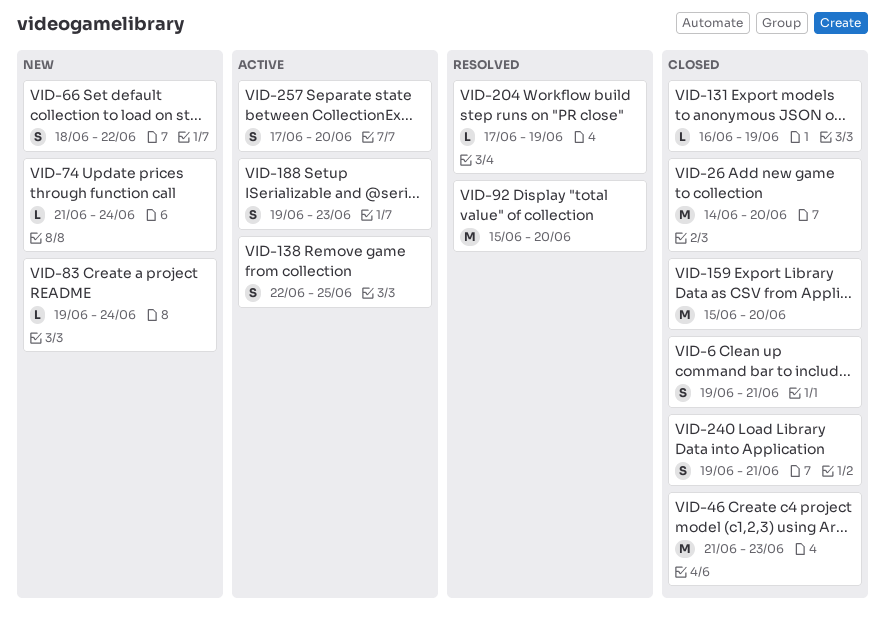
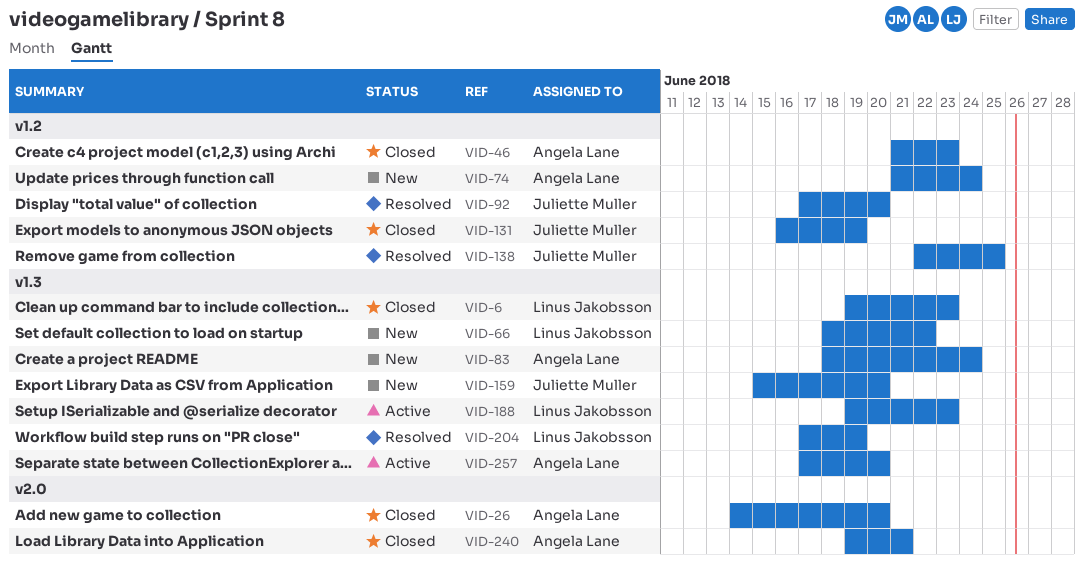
VID-6, due: Jun 21 -> Jun 23
VID-83, start: Jun 19 -> Jun 18
VID-92, start: Jun 15 -> Jun 17
VID-138, status: Active -> Resolved
VID-159, status: Closed -> New

